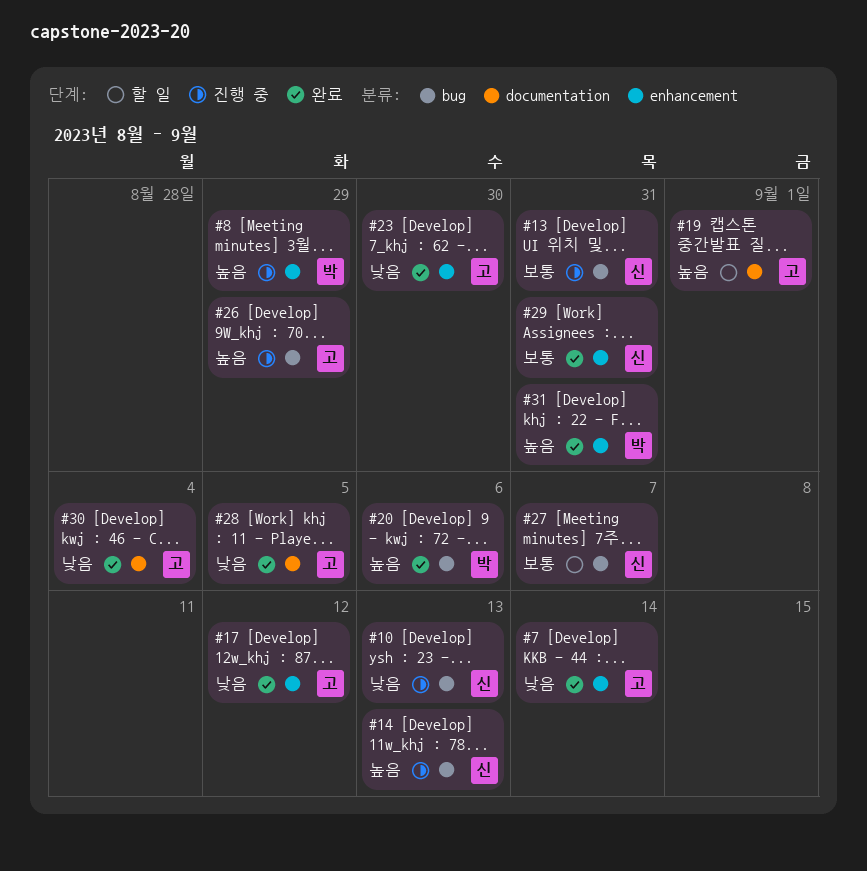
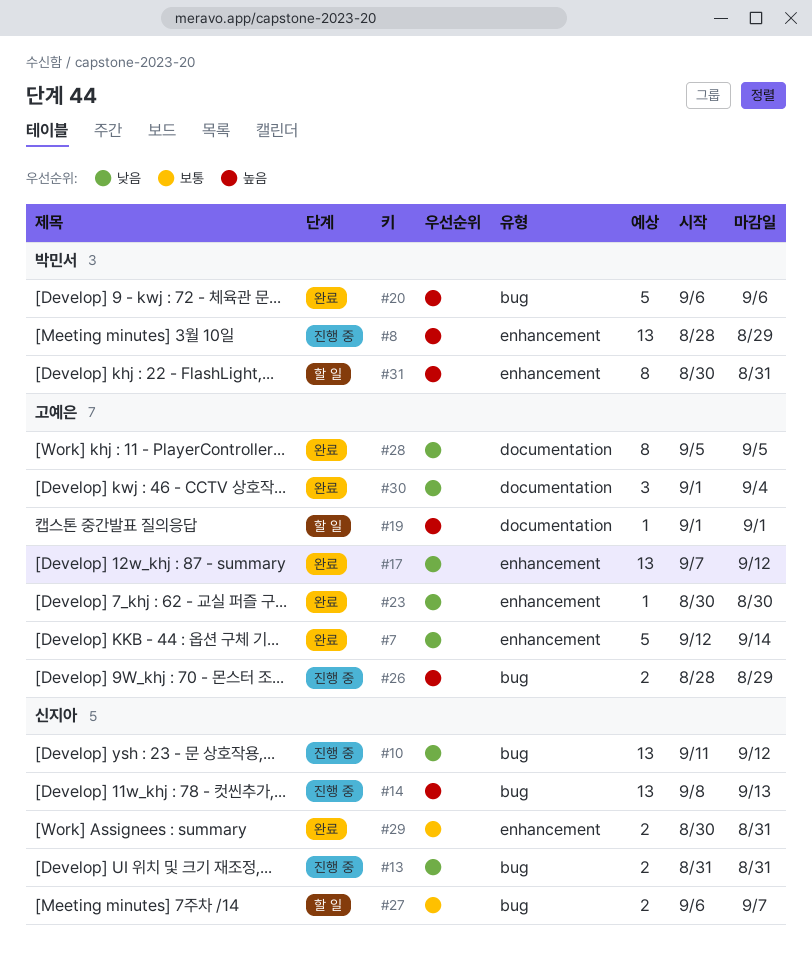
#10, due: Sep 13 -> Sep 12
#13, priority: 보통 -> 낮음
#31, status: 완료 -> 할 일

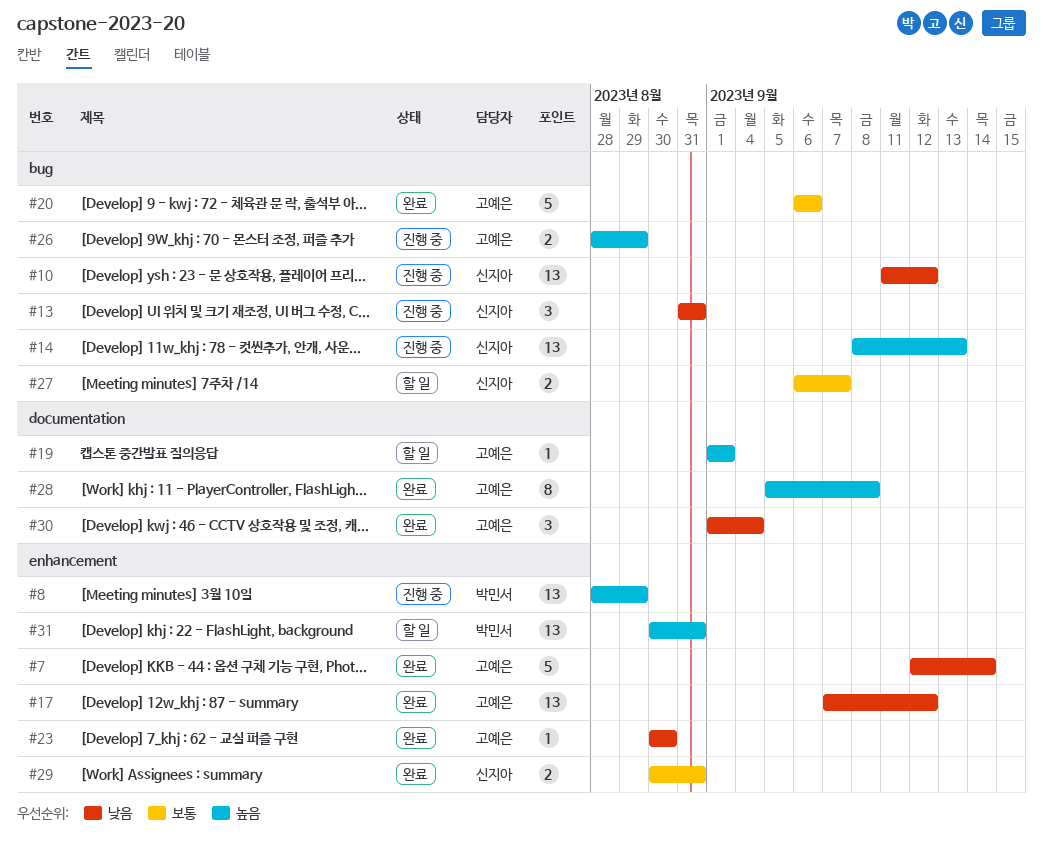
#13, estimate: 2 -> 3
#20, owner: 박민서 -> 고예은
#20, priority: 높음 -> 보통
#28, priority: 낮음 -> 높음
#28, due: Sep 5 -> Sep 8
#31, estimate: 8 -> 13

